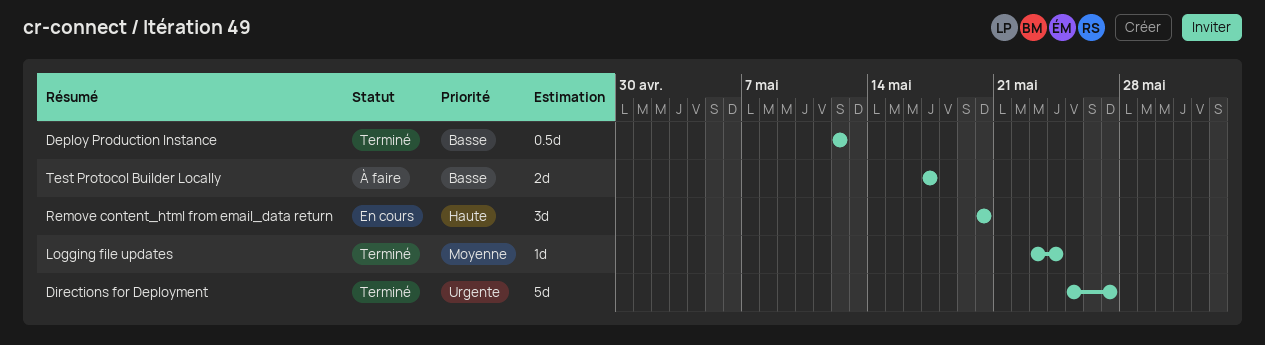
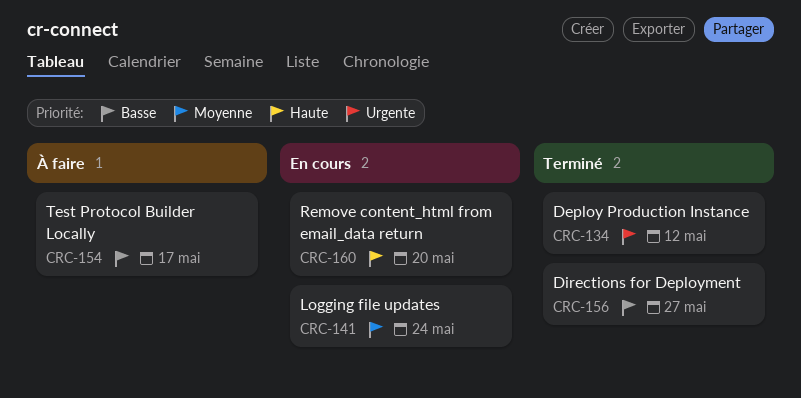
Deploy Production Instance, priority: Basse -> Urgente
Directions for Deployment, priority: Urgente -> Basse
Logging file updates, status: Terminé -> En cours

